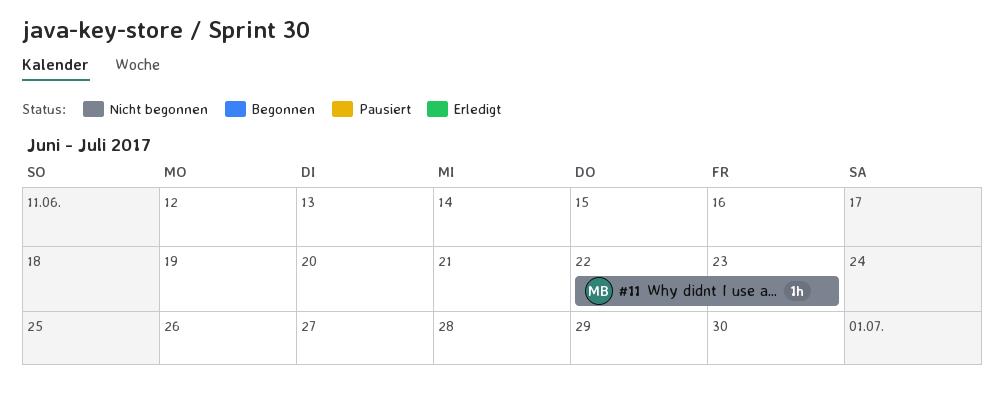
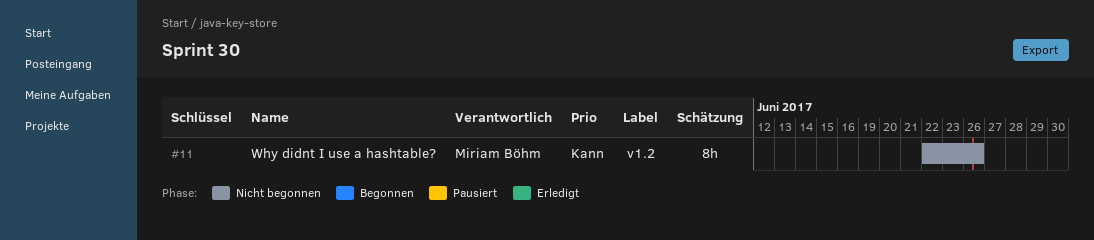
#11, estimate: 1h -> 8h
#11, due: Jun 23 -> Jun 26

